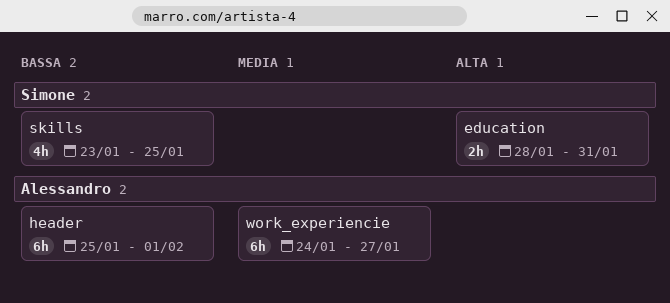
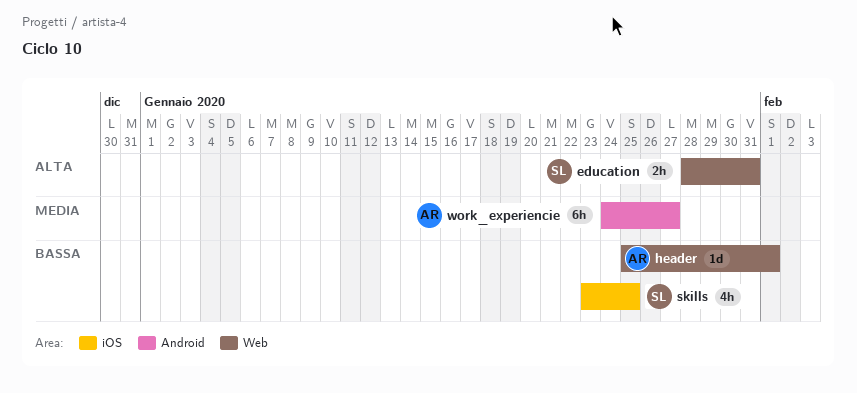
header, estimate: 6h -> 1d

